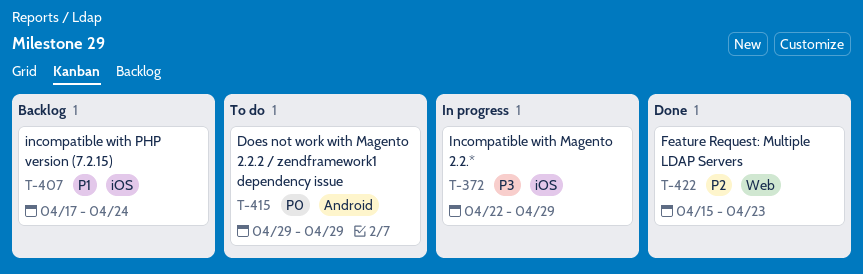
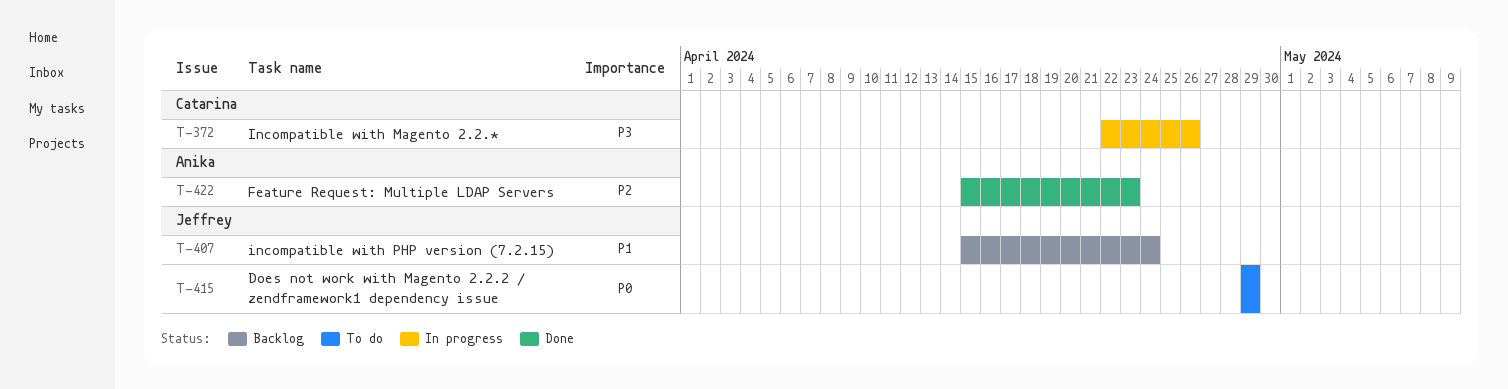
T-372, due: Apr 29 -> Apr 26
T-407, start: Apr 17 -> Apr 15

